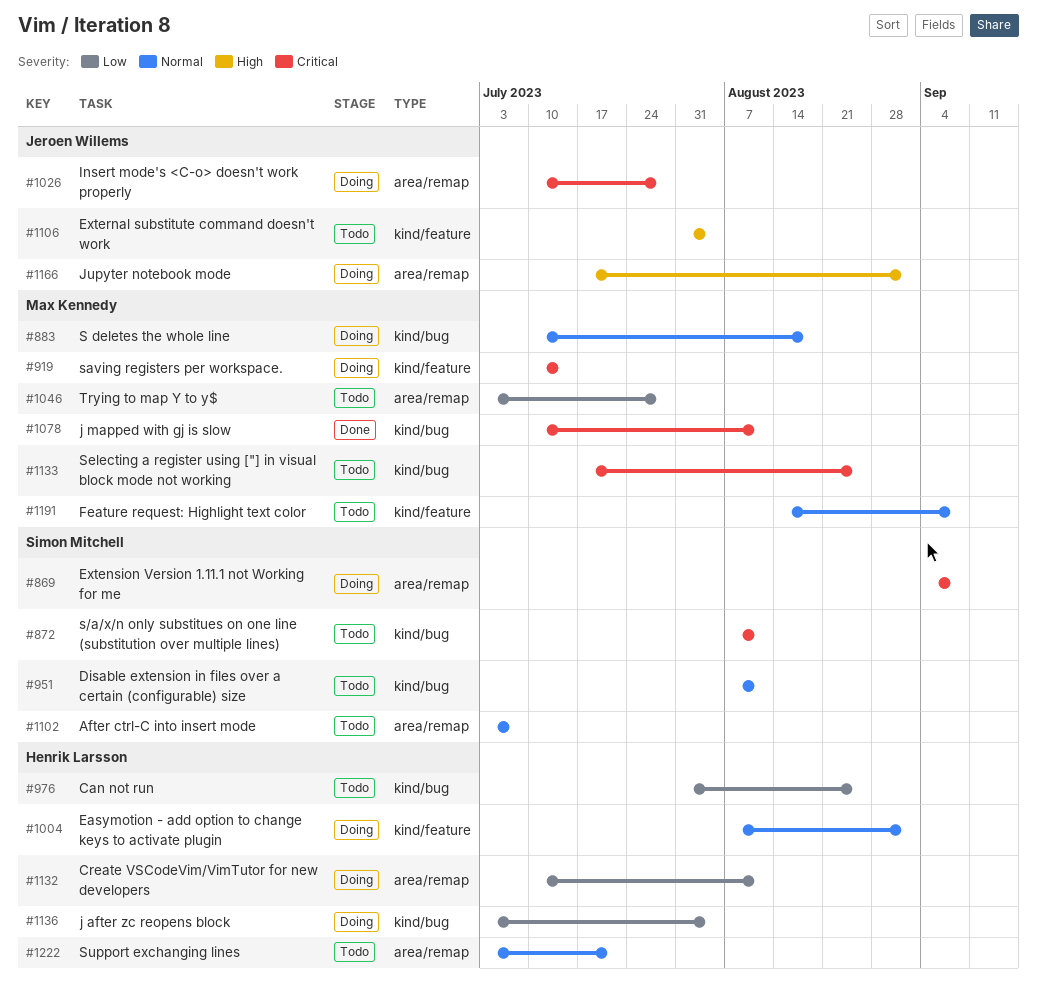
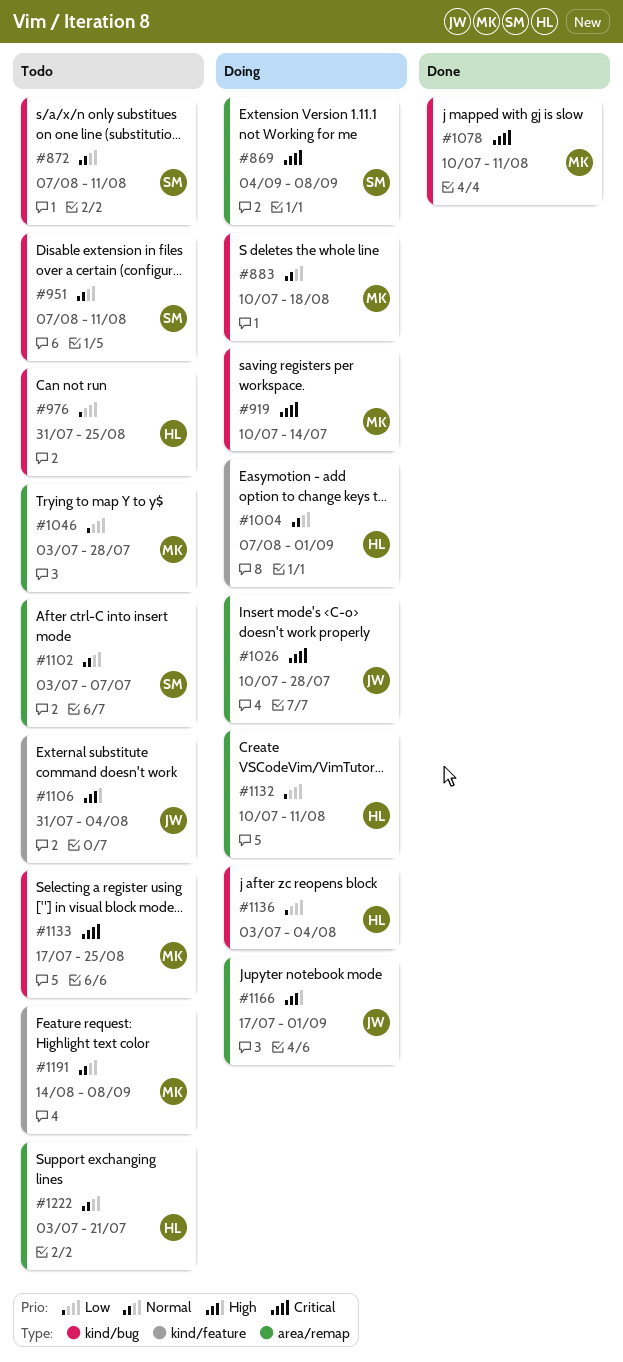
#872, priority: Critical -> Normal
#919, label: kind/feature -> kind/bug

